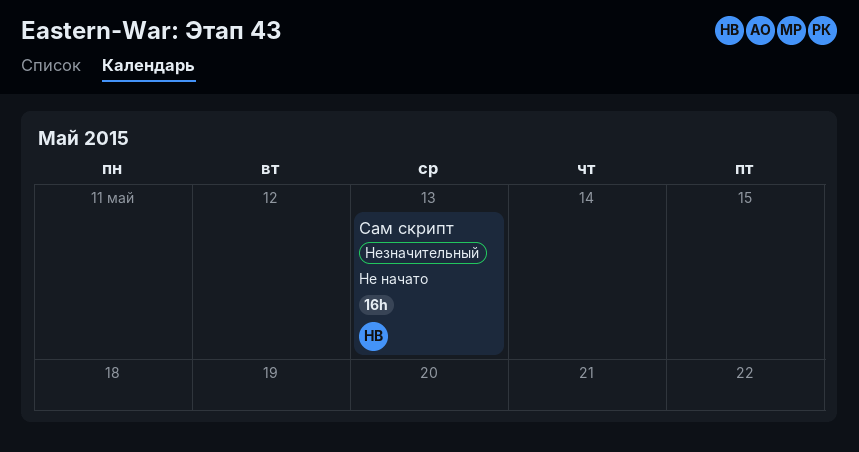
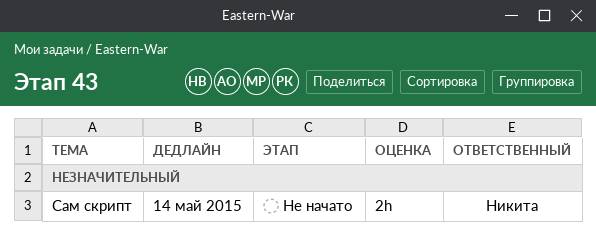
Сам скрипт, estimate: 16h -> 2h
Сам скрипт, due: May 13 -> May 14

